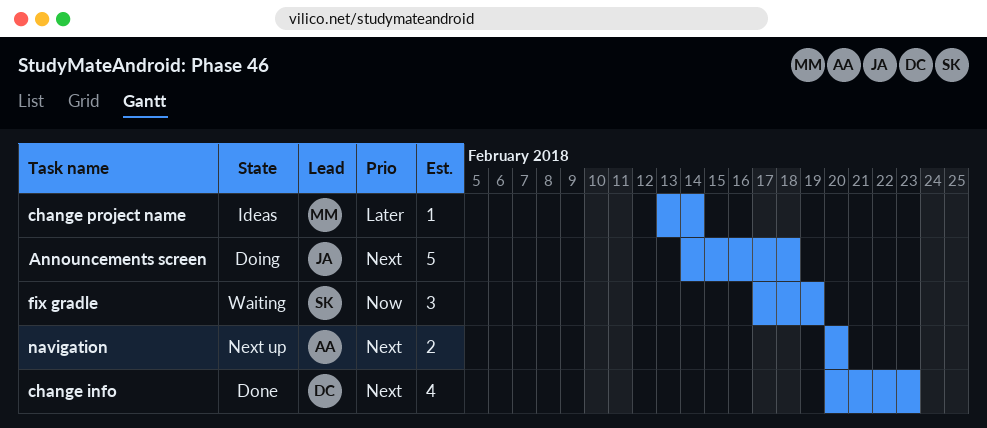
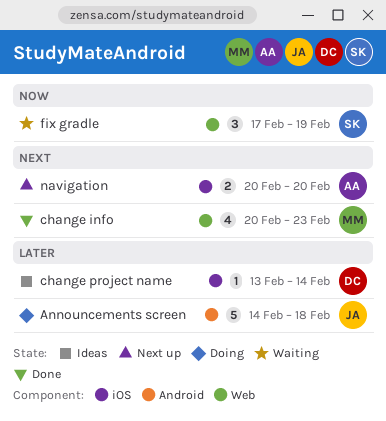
Announcements screen, priority: Next -> Later
change info, owner: DC -> MM
change project name, owner: MM -> DC

